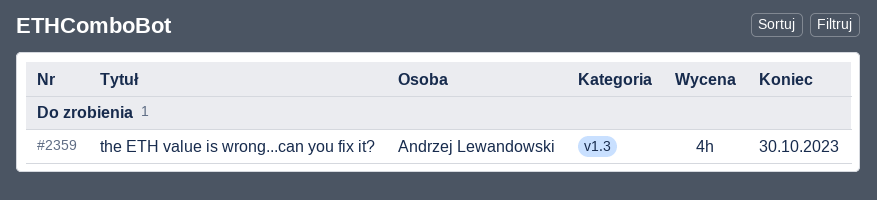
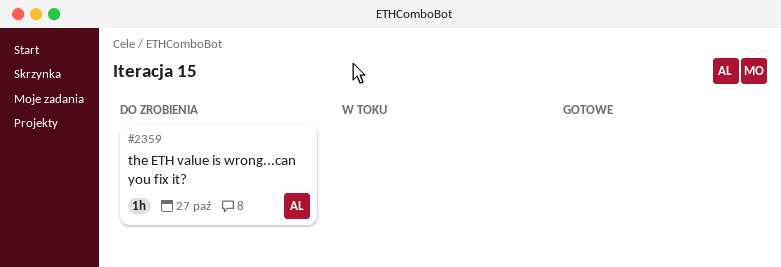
#2359, estimate: 4h -> 1h
#2359, due: Oct 30 -> Oct 27

